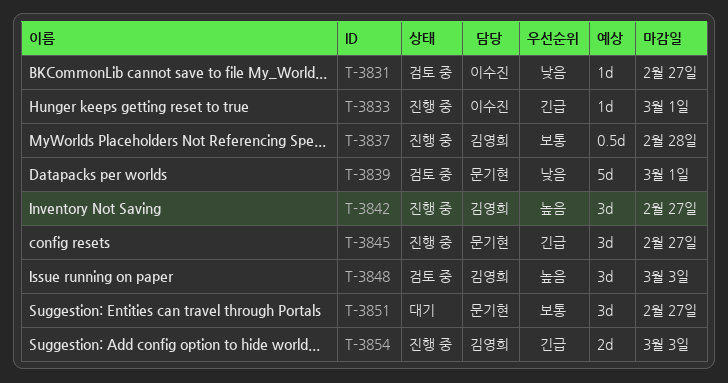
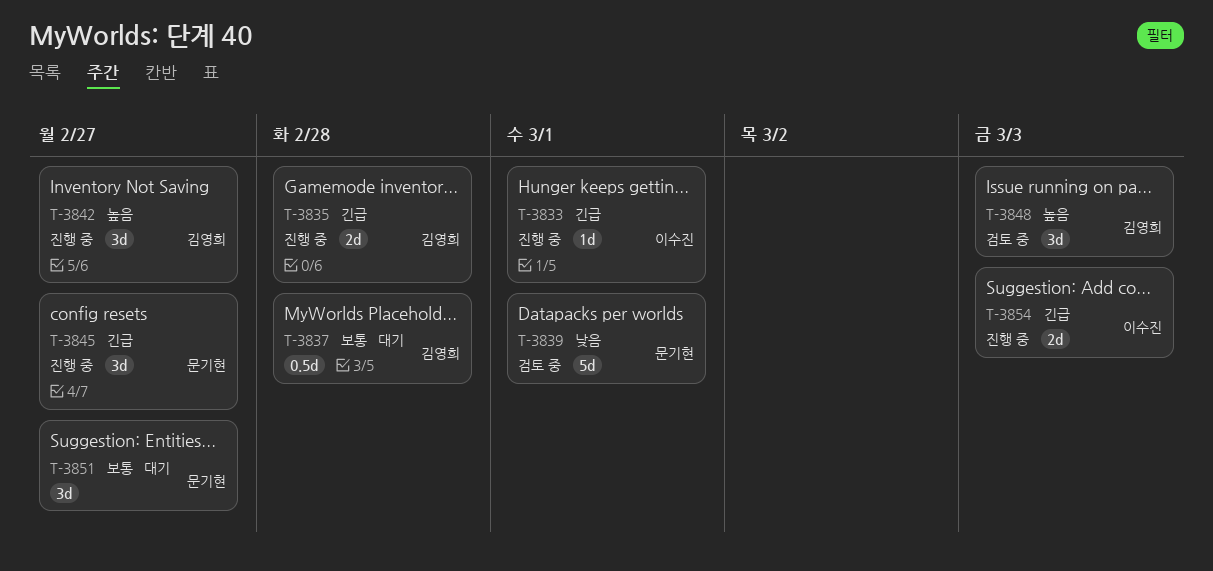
T-3831: present -> none
T-3835: none -> present
T-3837, status: 진행 중 -> 대기
T-3854, owner: 김영희 -> 이수진

